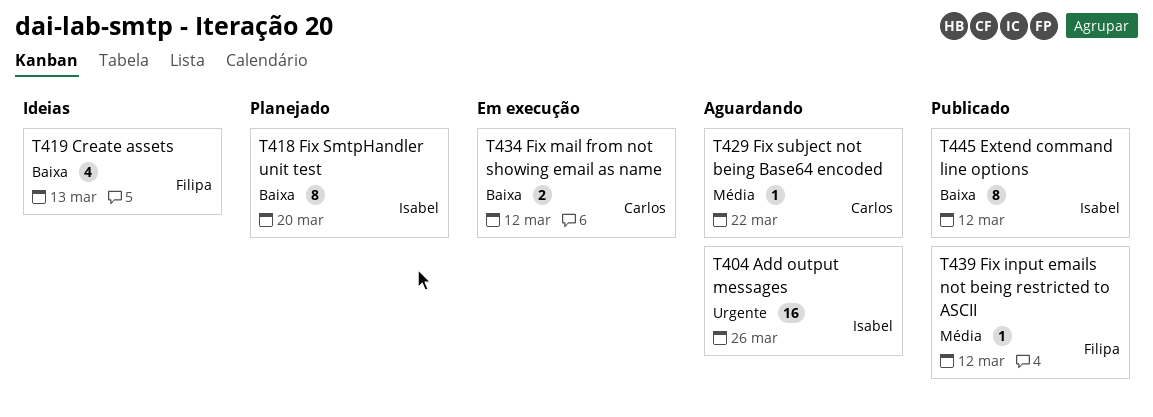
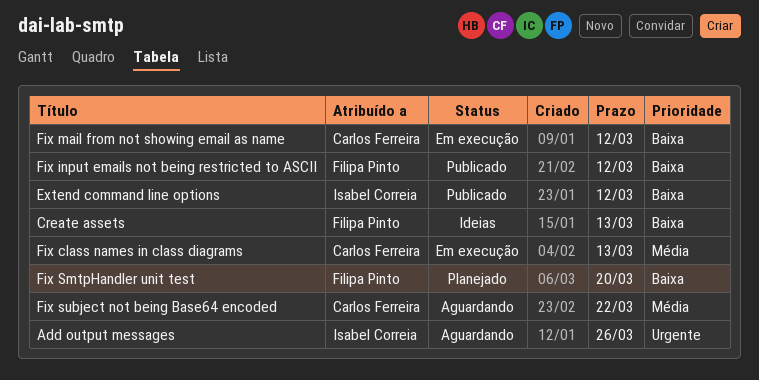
Fix class names in class diagrams: none -> present
Fix input emails not being restricted to ASCII, priority: Média -> Baixa
Fix SmtpHandler unit test, owner: Isabel Correia -> Filipa Pinto

